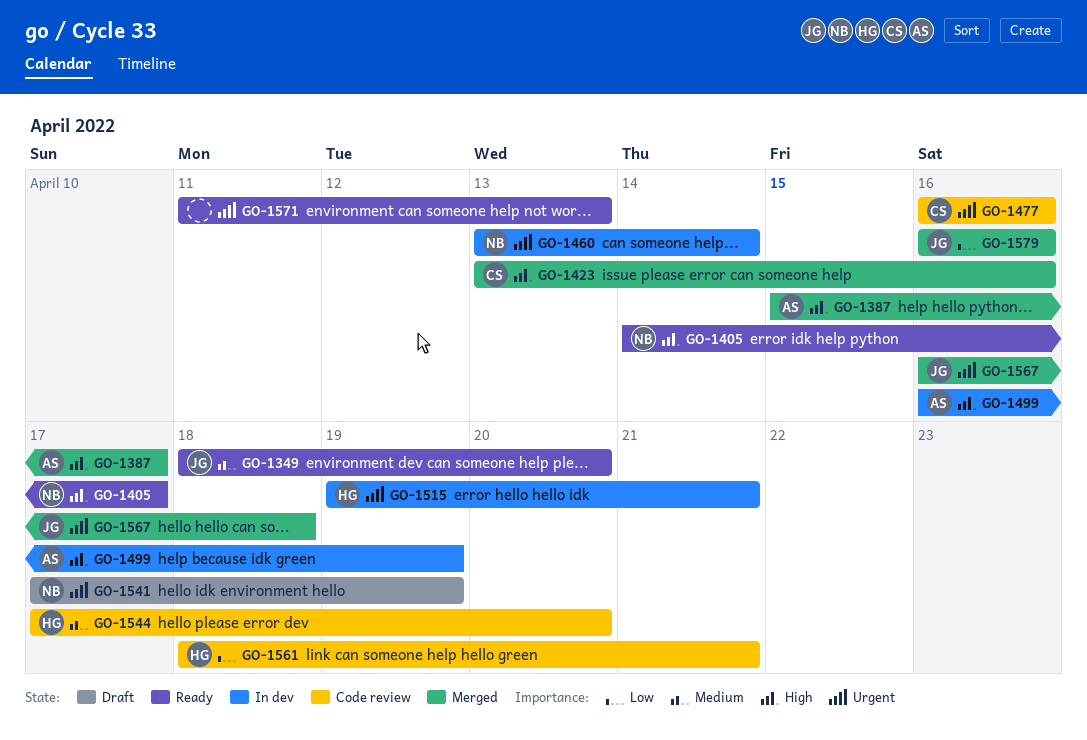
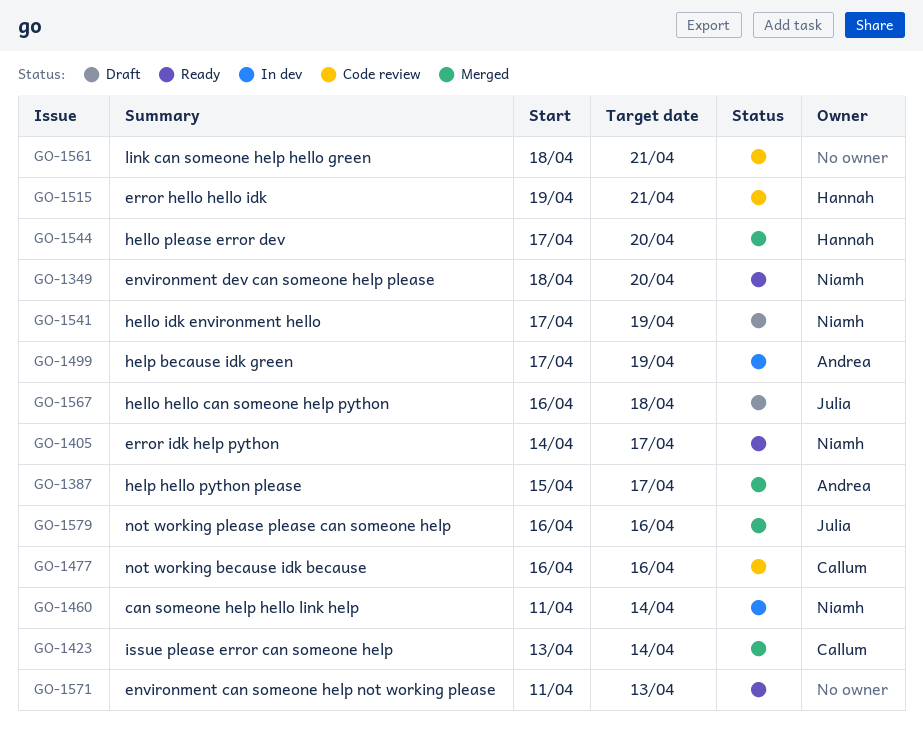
GO-1349, owner: Julia -> Niamh
GO-1423, due: Apr 16 -> Apr 14
GO-1460, start: Apr 13 -> Apr 11
GO-1499, start: Apr 16 -> Apr 17
GO-1515, status: In dev -> Code review
GO-1544, status: Code review -> Merged
GO-1561, owner: Hannah -> none
GO-1567, status: Merged -> Draft

